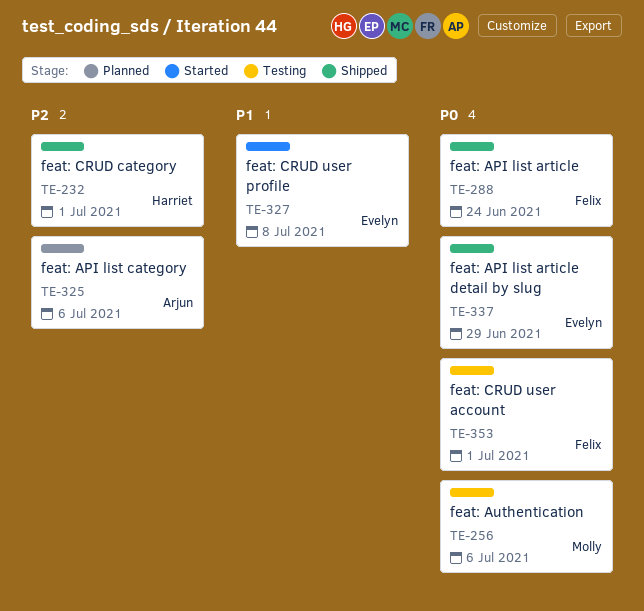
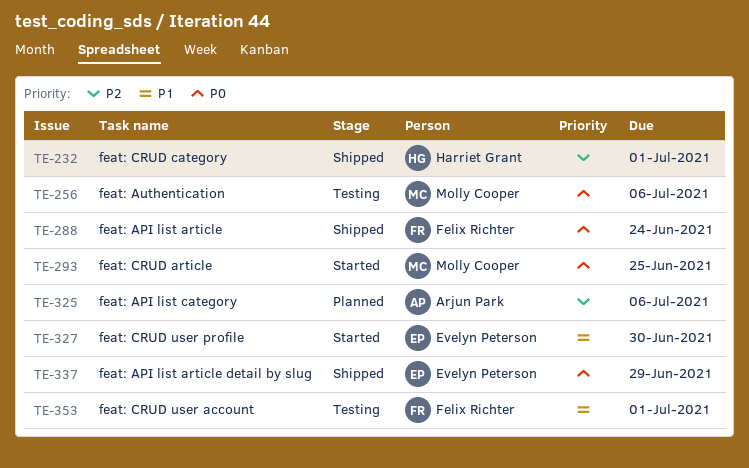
TE-293: none -> present
TE-327, due: Jul 8 -> Jun 30
TE-353, priority: P0 -> P1

